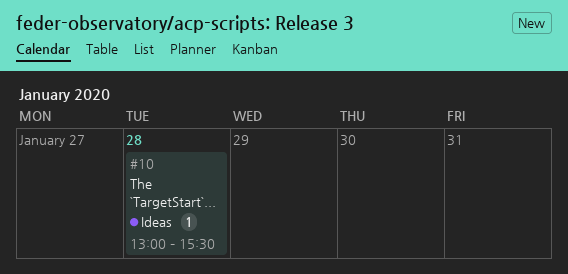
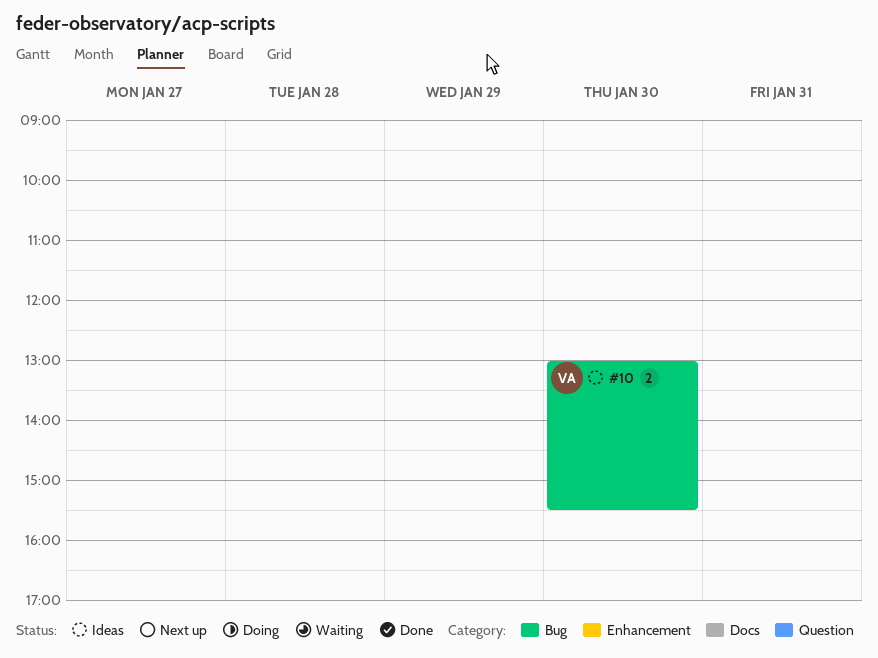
#10, estimate: 1 -> 2
#10, day: Jan 28 -> Jan 30

